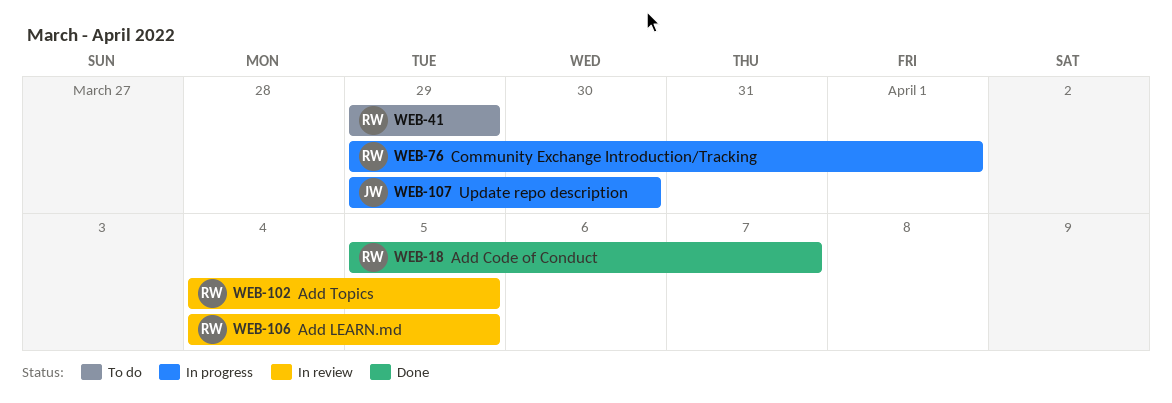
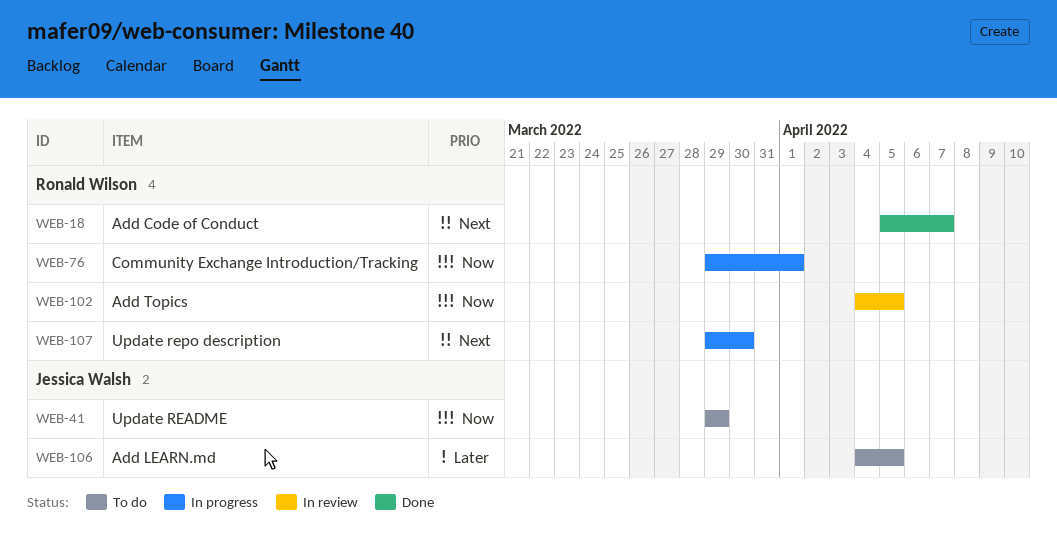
WEB-41, owner: Ronald Wilson -> Jessica Walsh
WEB-106, status: In review -> To do
WEB-106, owner: Ronald Wilson -> Jessica Walsh
WEB-107, owner: Jessica Walsh -> Ronald Wilson

